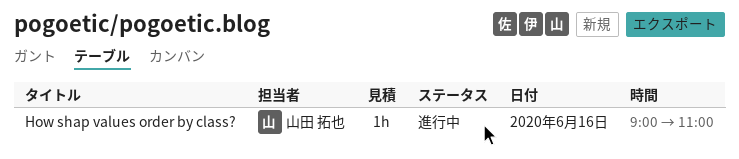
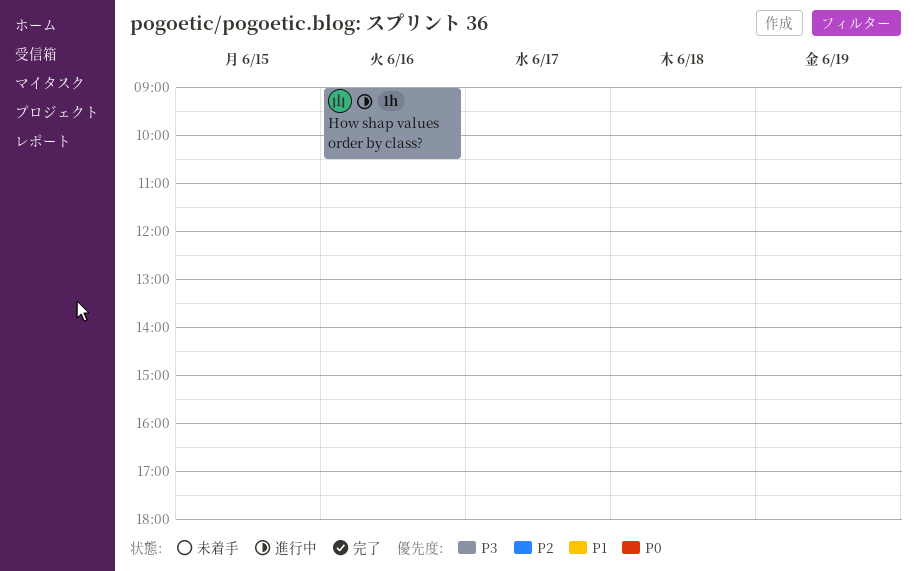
How shap values order by class?, ends: 11:00 -> 10:30

